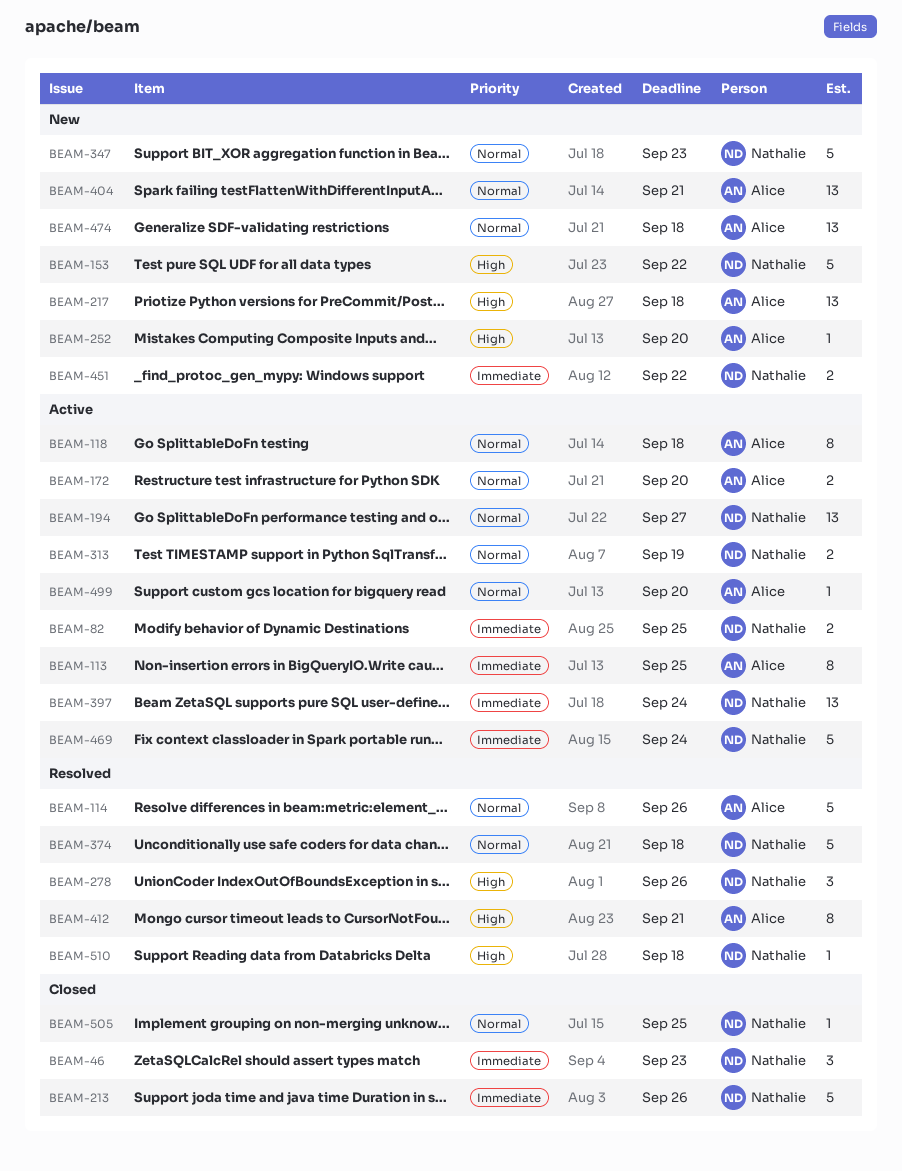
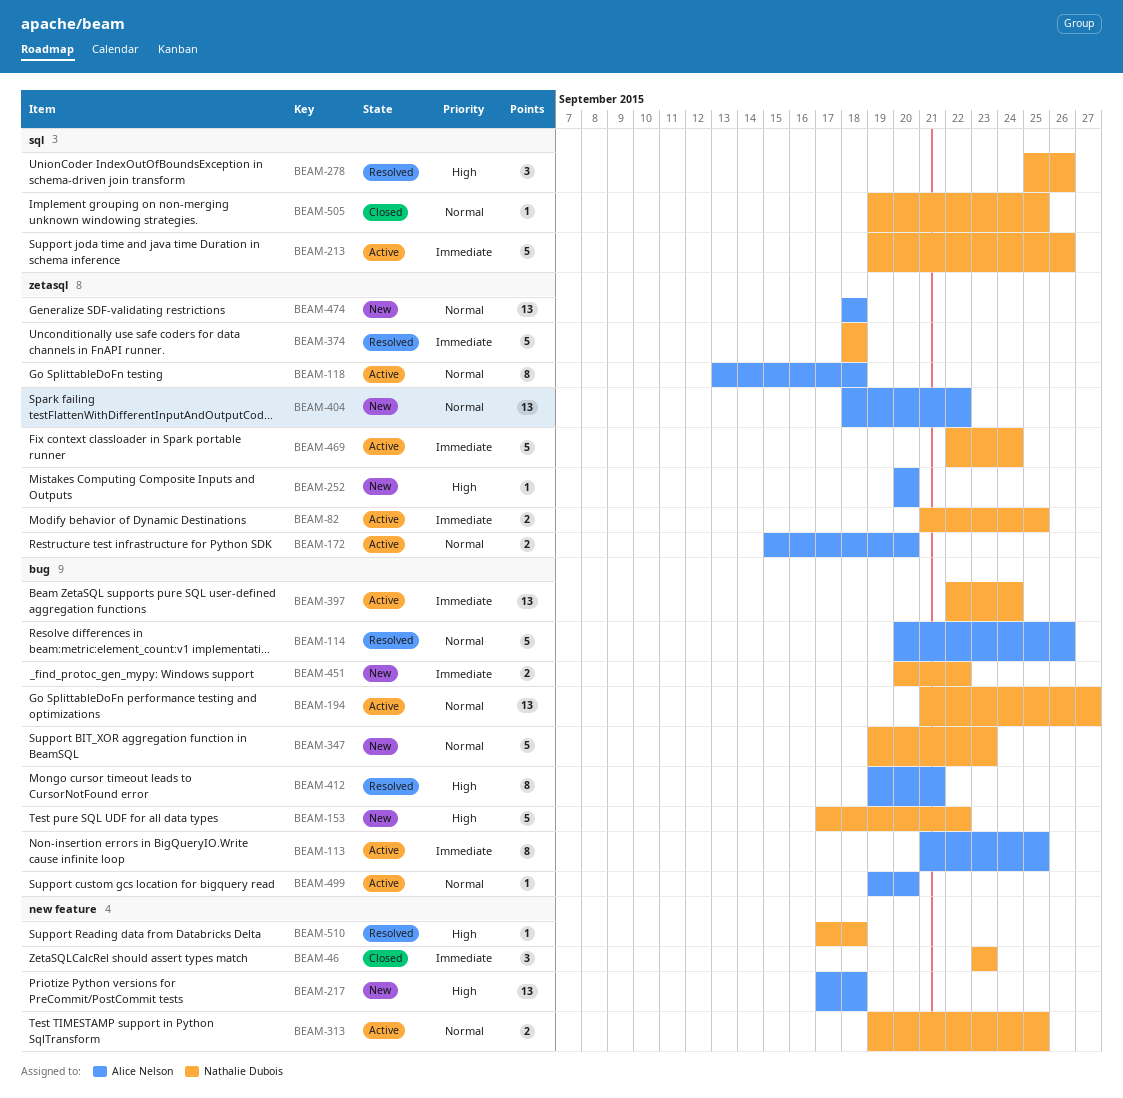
BEAM-213, status: Closed -> Active
BEAM-313, due: Sep 19 -> Sep 25
BEAM-374, priority: Normal -> Immediate
BEAM-404, due: Sep 21 -> Sep 22

